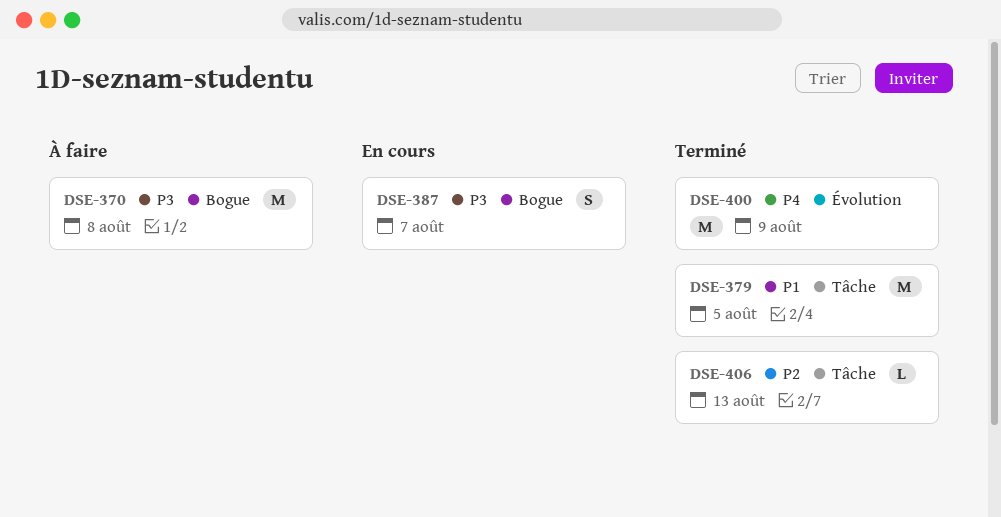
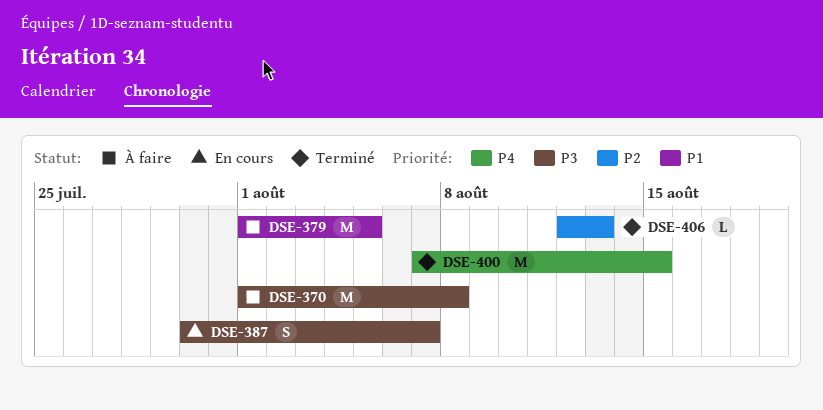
DSE-379, status: Terminé -> À faire
DSE-400, due: Aug 9 -> Aug 15

